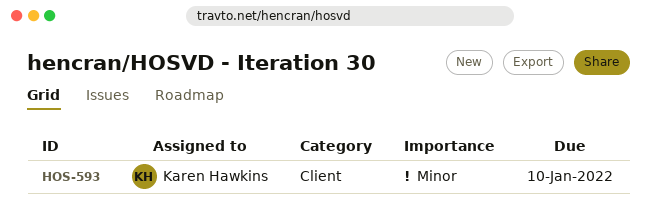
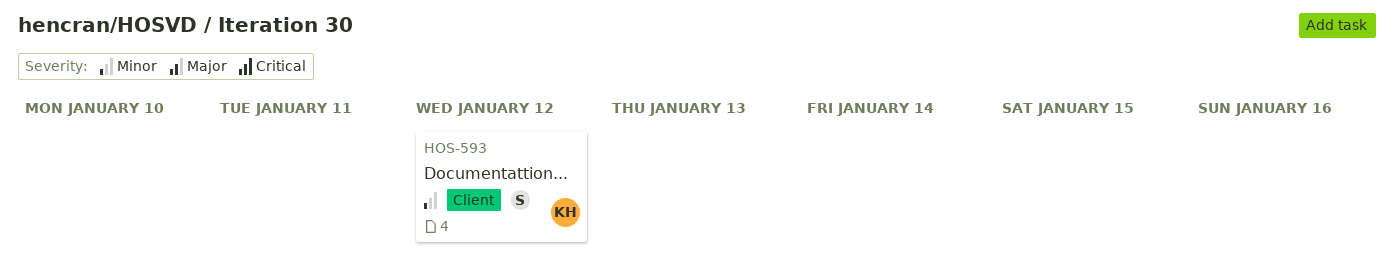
HOS-593, due: Jan 10 -> Jan 12

